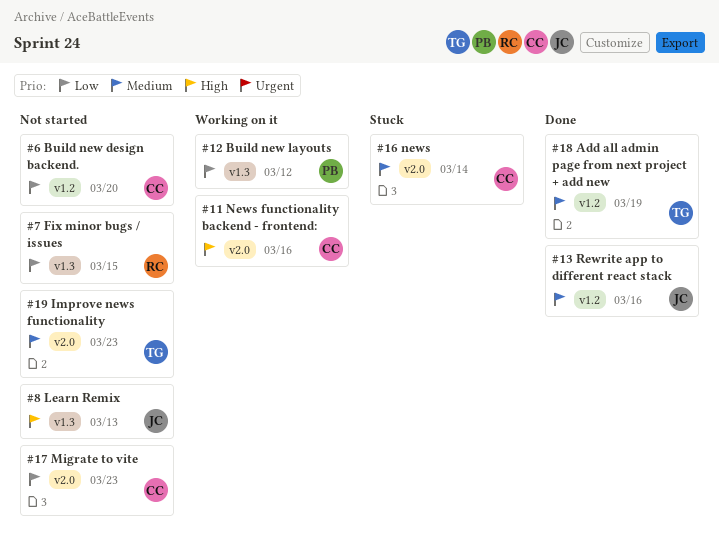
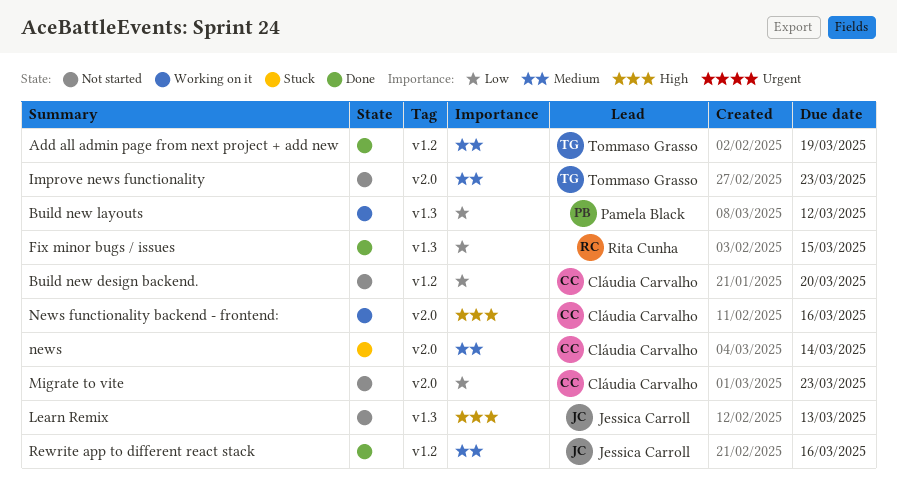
Fix minor bugs / issues, status: Not started -> Done

